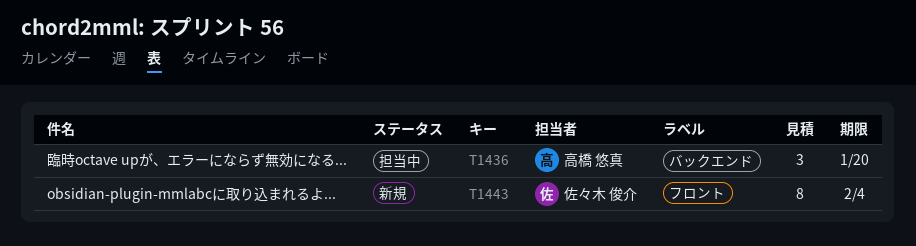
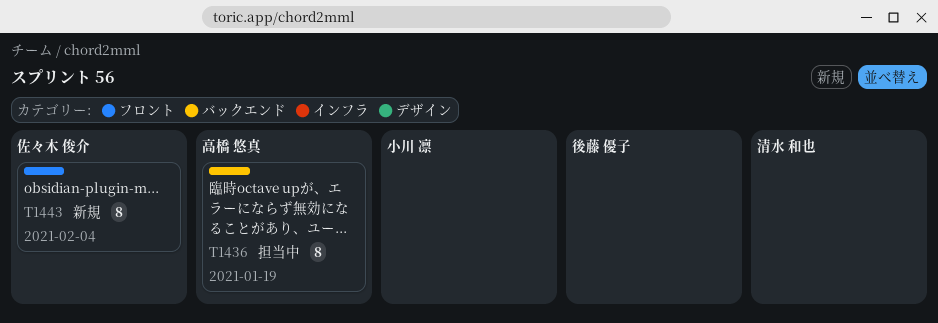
T1436, estimate: 3 -> 8
T1436, due: Jan 20 -> Jan 19

